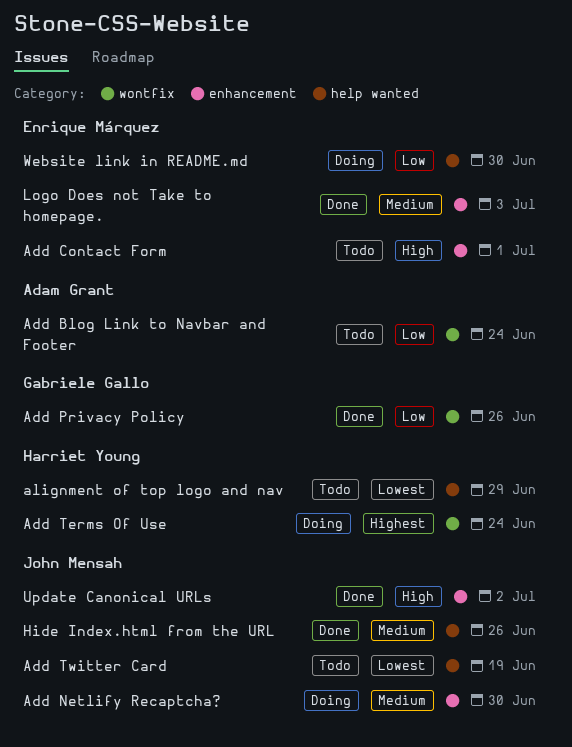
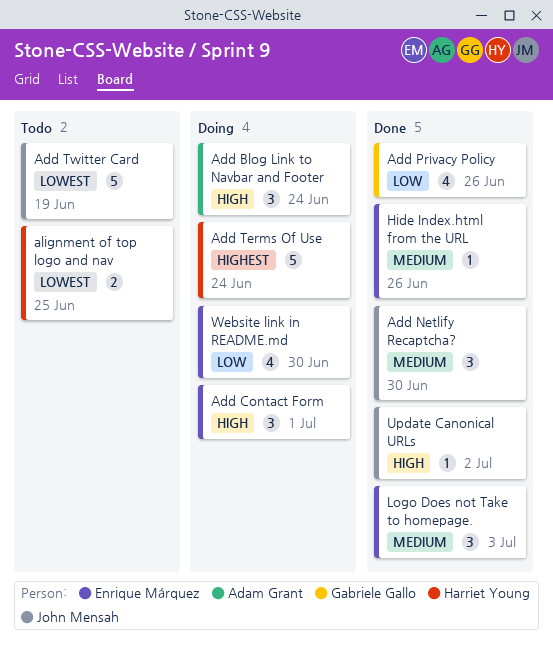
Add Blog Link to Navbar and Footer, status: Todo -> Doing
Add Blog Link to Navbar and Footer, priority: Low -> High
Add Contact Form, status: Todo -> Doing
Add Netlify Recaptcha?, status: Doing -> Done
alignment of top logo and nav, due: Jun 29 -> Jun 25
Hide Index.html from the URL, owner: John Mensah -> Enrique Márquez

